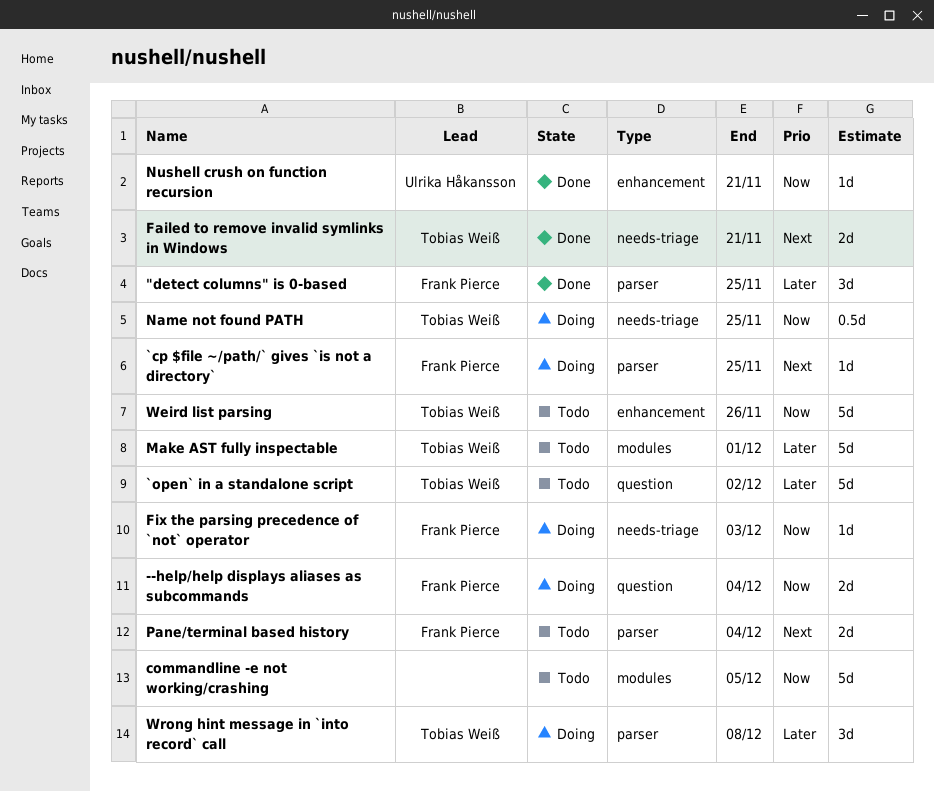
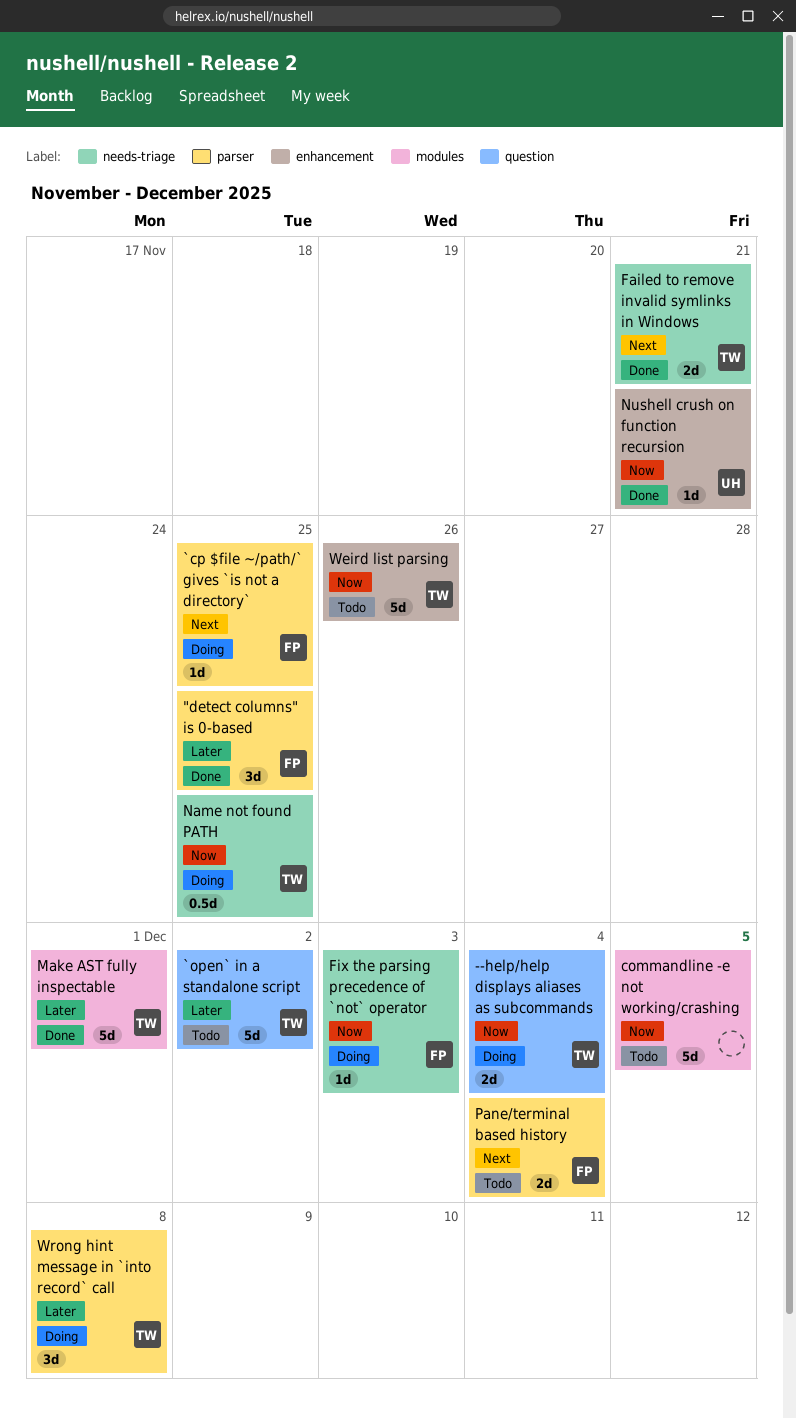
--help/help displays aliases as subcommands, owner: Frank Pierce -> Tobias Weiß
Make AST fully inspectable, status: Todo -> Done

